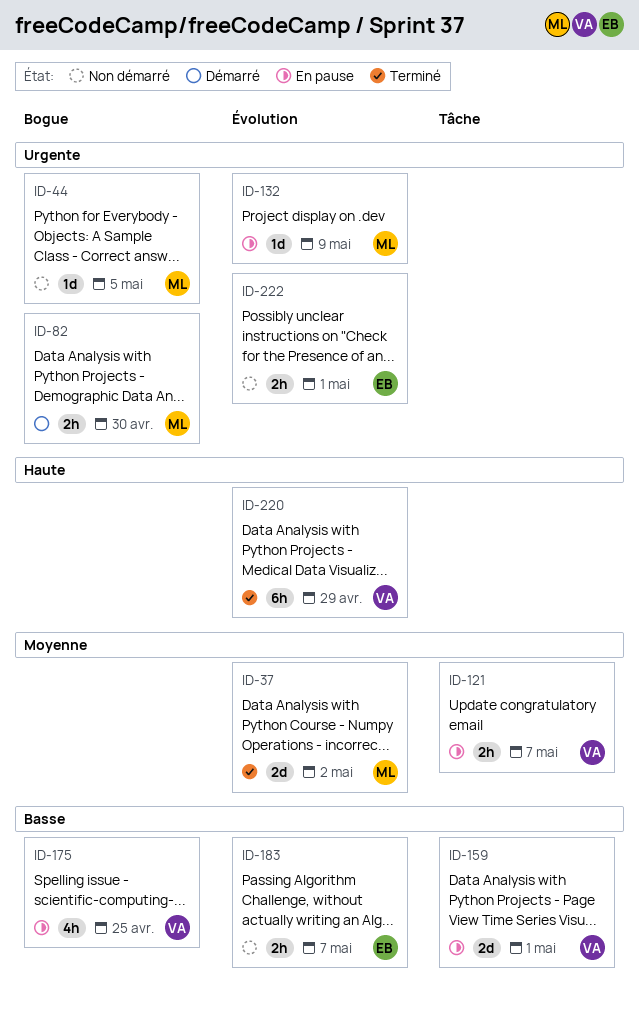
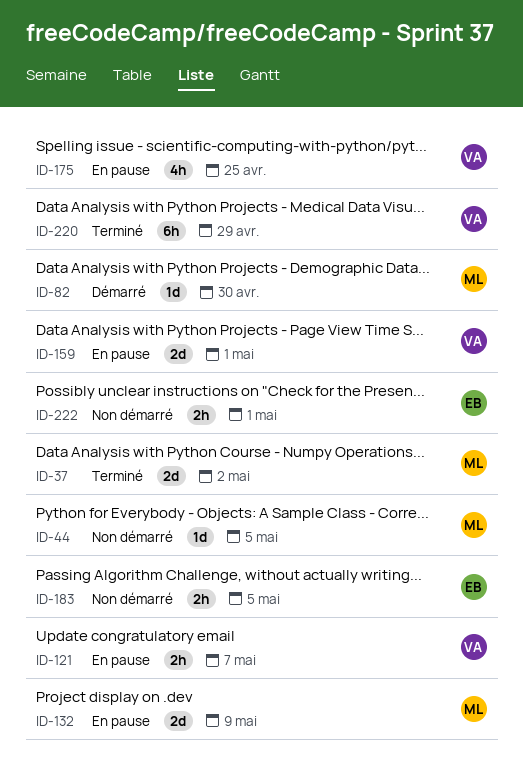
ID-82, estimate: 2h -> 1d
ID-132, estimate: 1d -> 2d
ID-183, due: May 7 -> May 5

